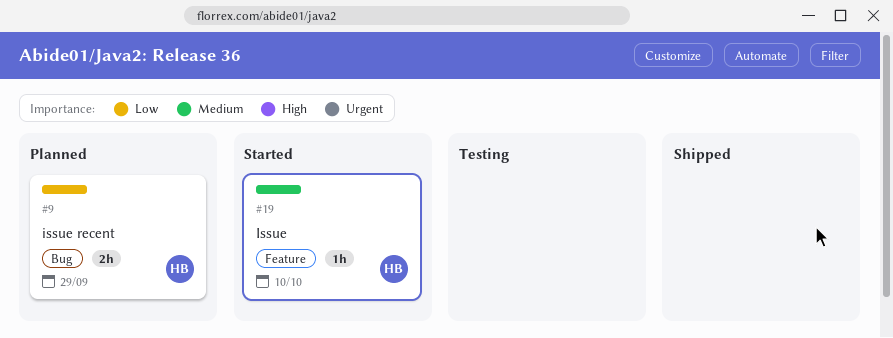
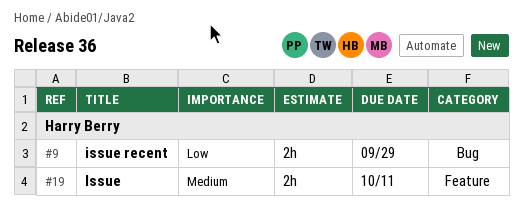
#19, estimate: 1h -> 2h
#19, due: Oct 10 -> Oct 11

